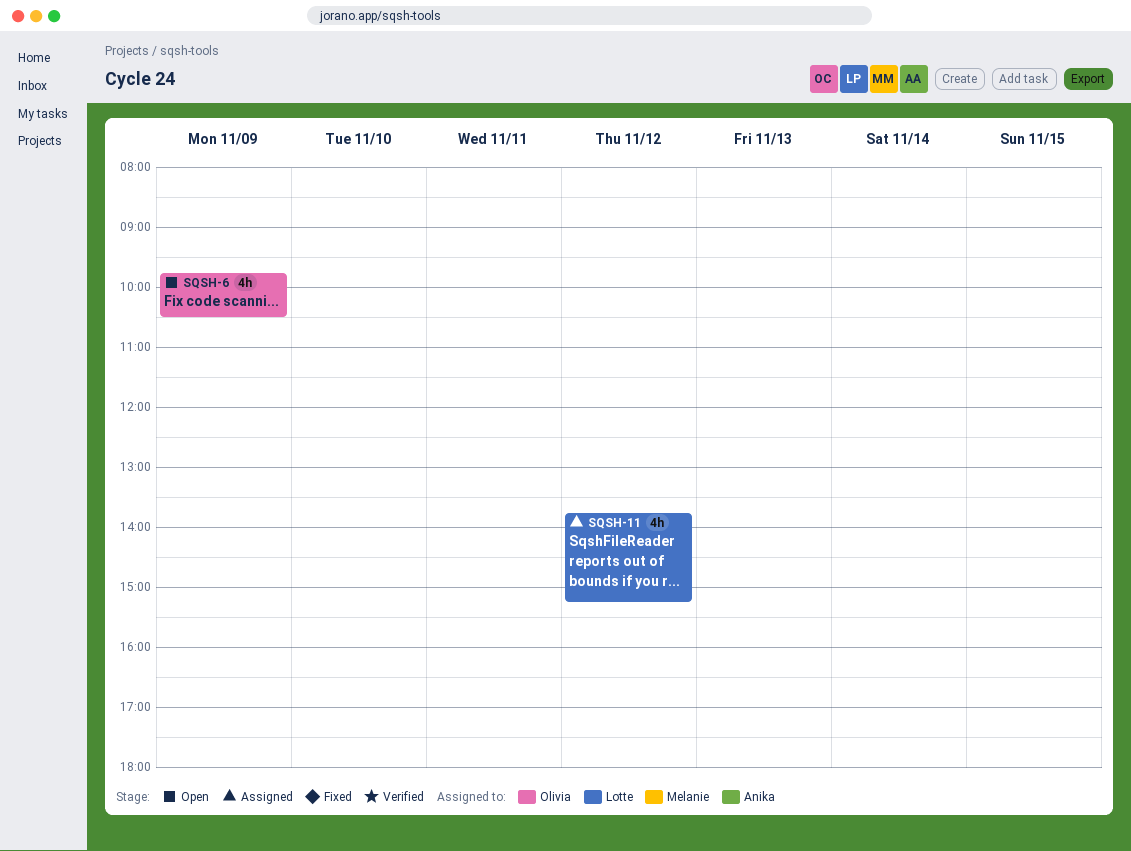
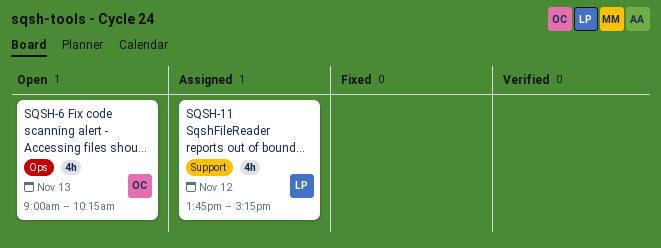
SQSH-6, day: Nov 9 -> Nov 13
SQSH-6, begins: 09:45 -> 09:00
SQSH-6, ends: 10:30 -> 10:15

